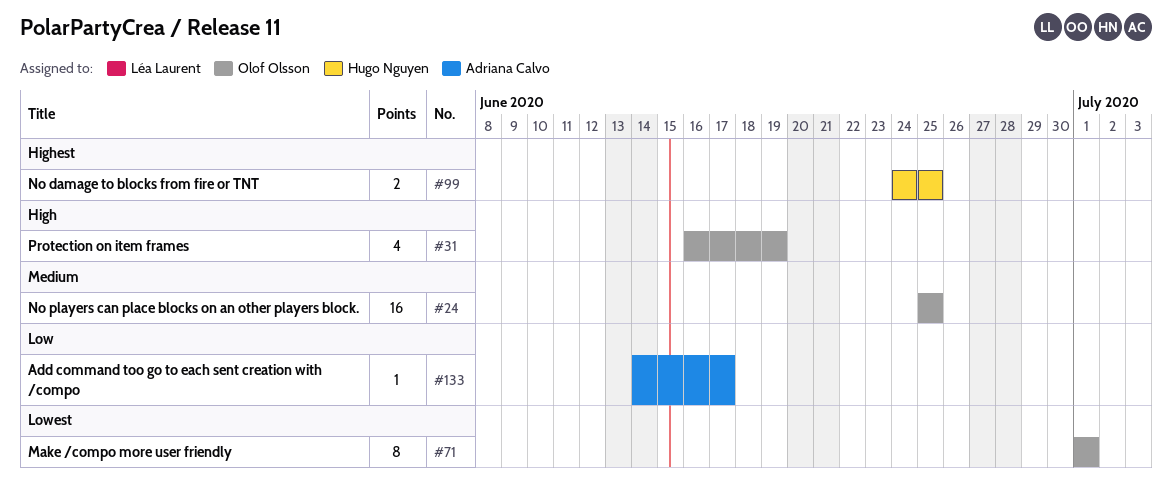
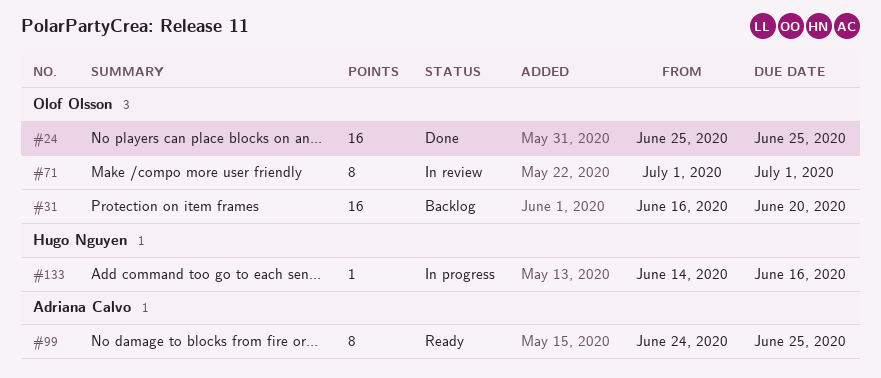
#31, estimate: 4 -> 16
#31, due: Jun 19 -> Jun 20
#99, owner: Hugo Nguyen -> Adriana Calvo
#99, estimate: 2 -> 8
#133, owner: Adriana Calvo -> Hugo Nguyen
#133, due: Jun 17 -> Jun 16

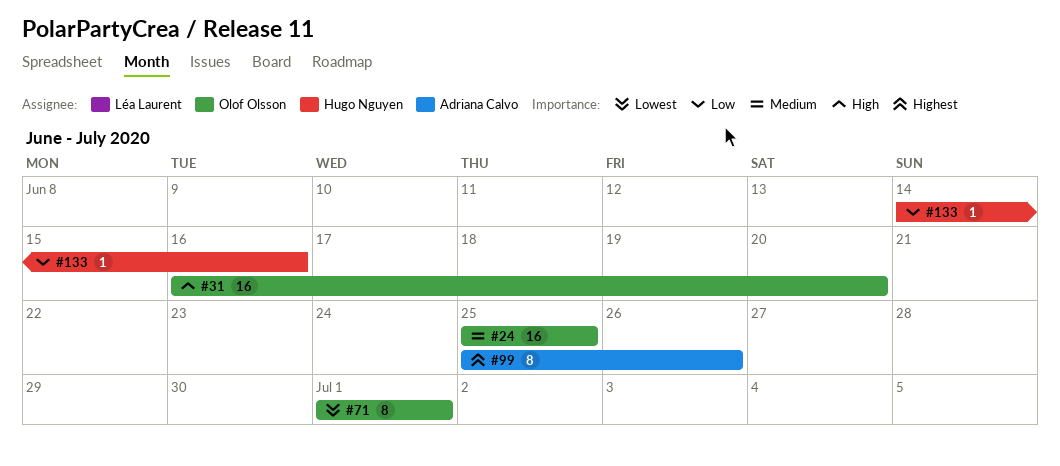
#99, start: Jun 24 -> Jun 25
#99, due: Jun 25 -> Jun 26

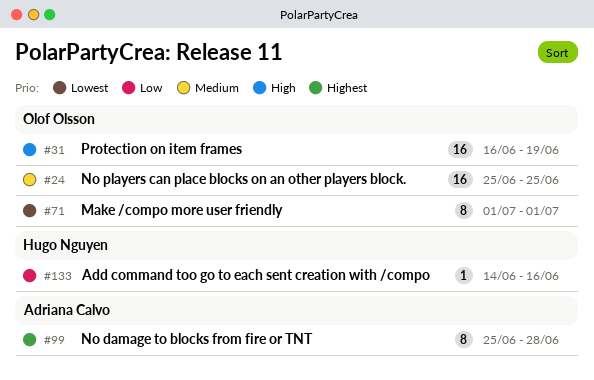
#31, due: Jun 20 -> Jun 19
#99, due: Jun 26 -> Jun 28

